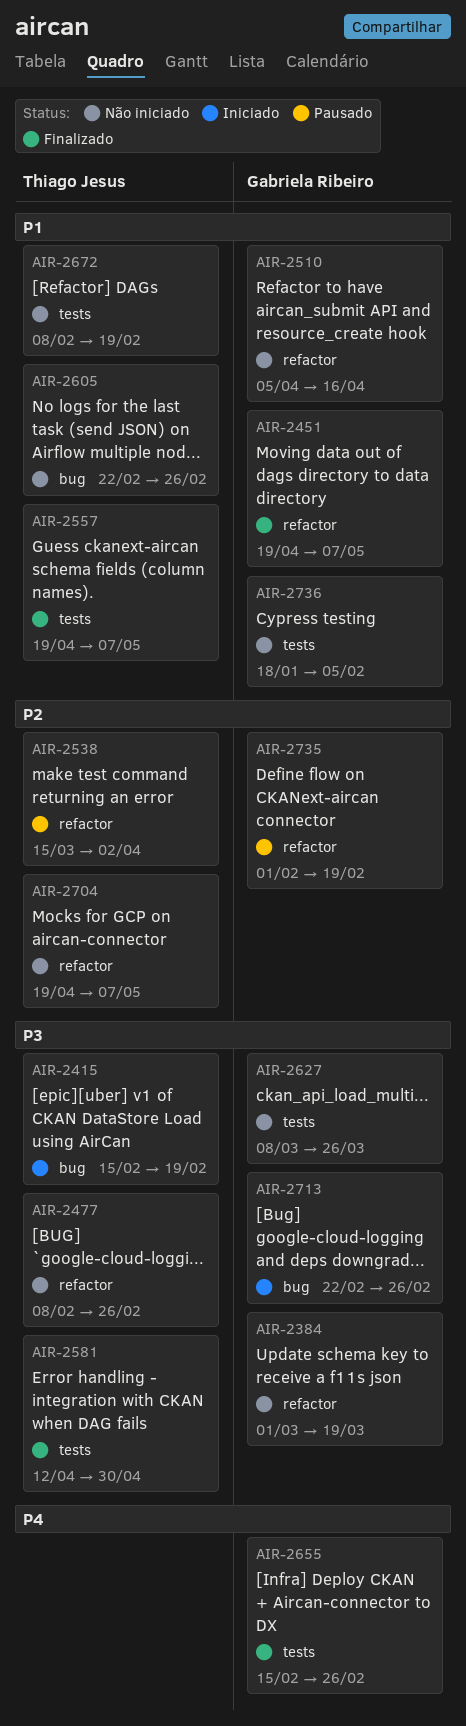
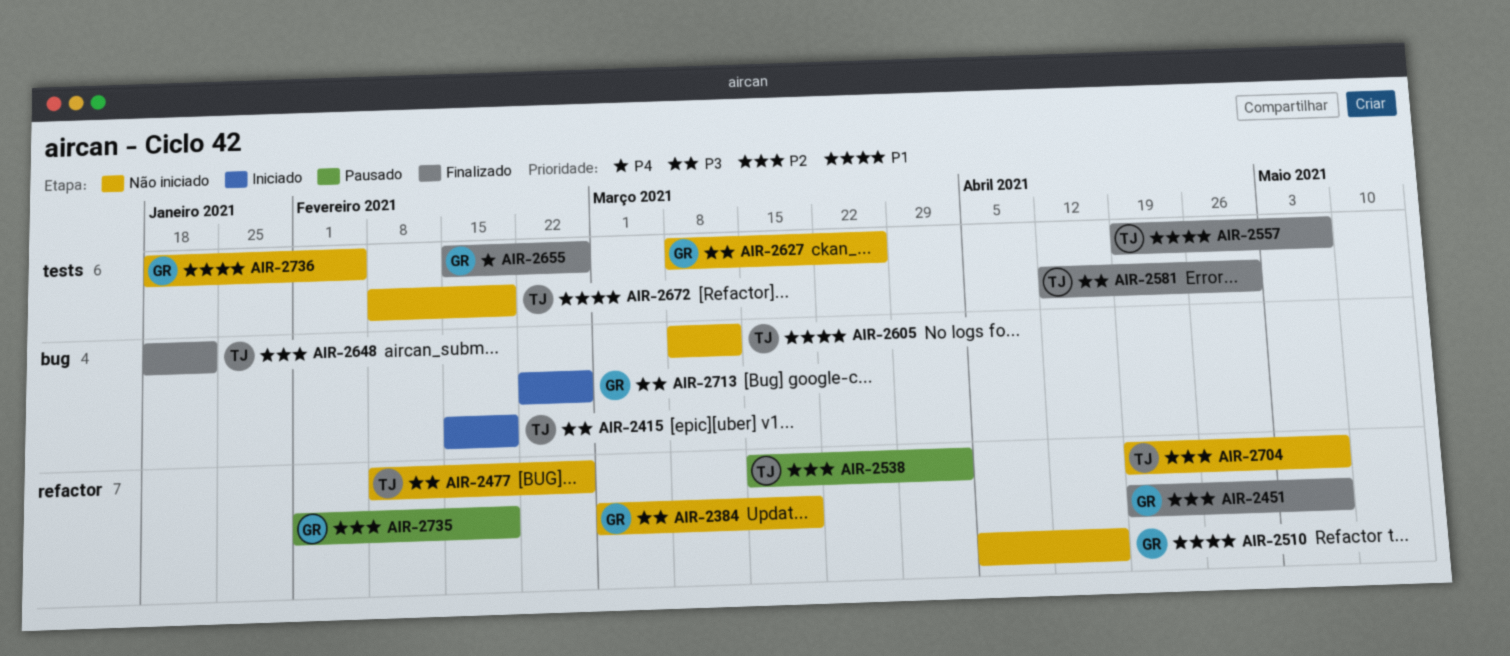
AIR-2451, priority: P1 -> P2
AIR-2605, start: Feb 22 -> Mar 8
AIR-2605, due: Feb 26 -> Mar 12
AIR-2648: none -> present

